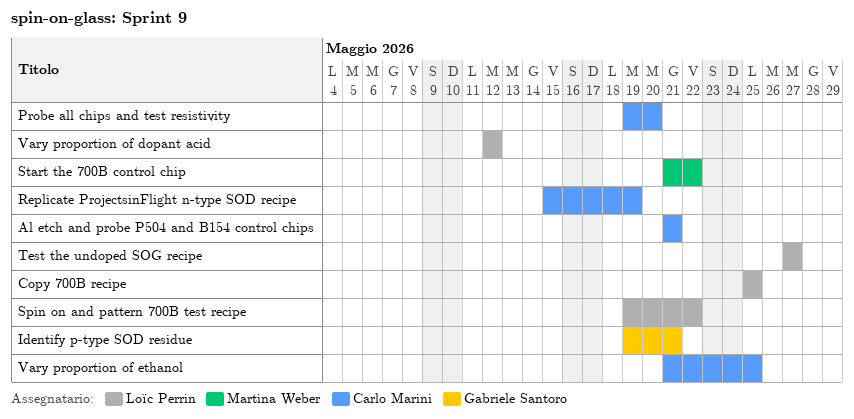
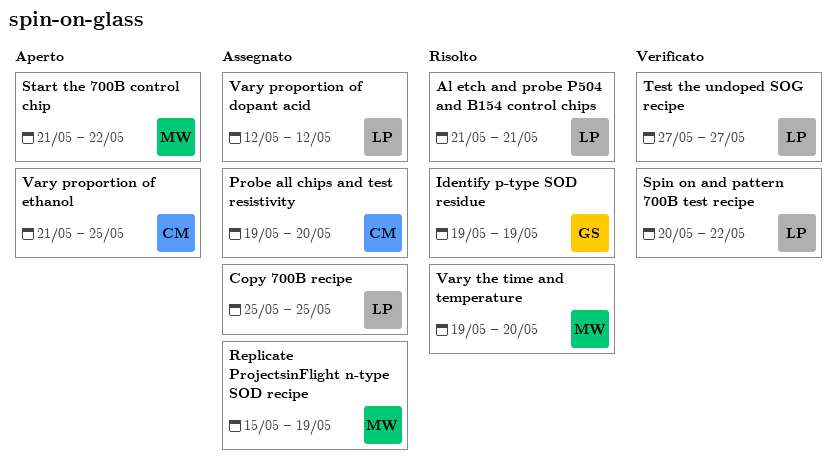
Al etch and probe P504 and B154 control chips, owner: Carlo Marini -> Loïc Perrin
Identify p-type SOD residue, due: May 21 -> May 19
Replicate ProjectsinFlight n-type SOD recipe, owner: Carlo Marini -> Martina Weber
Spin on and pattern 700B test recipe, start: May 19 -> May 20
Vary the time and temperature: none -> present

